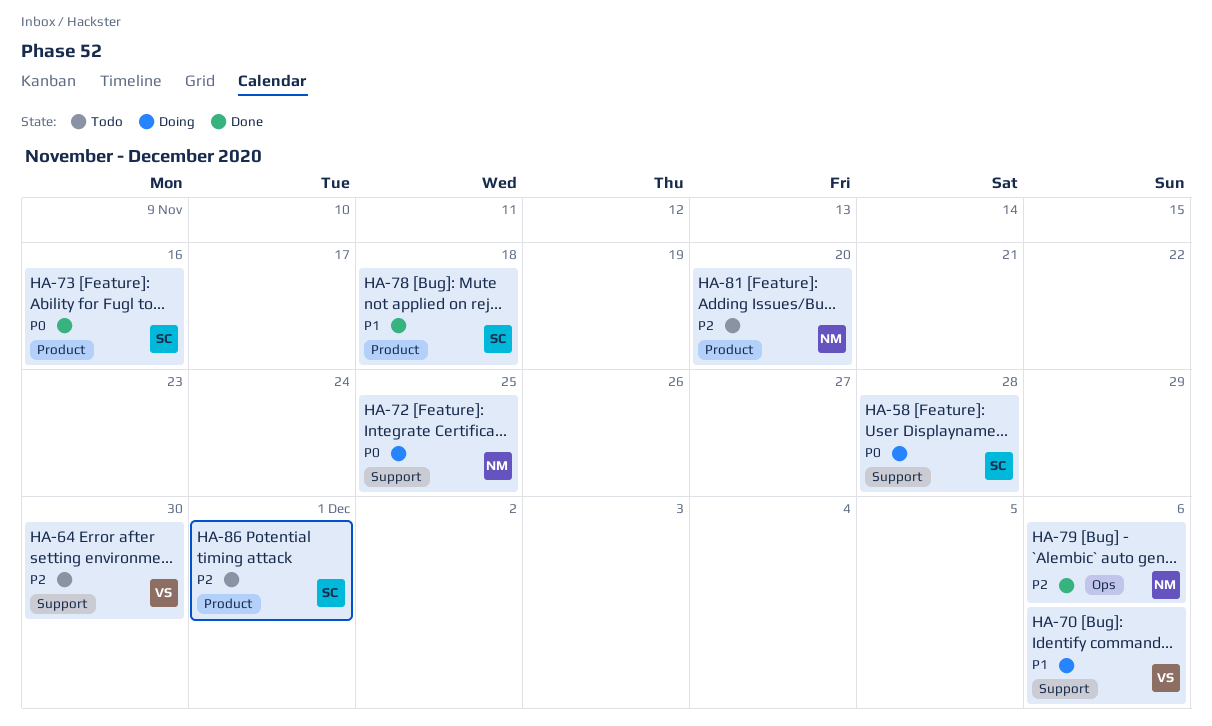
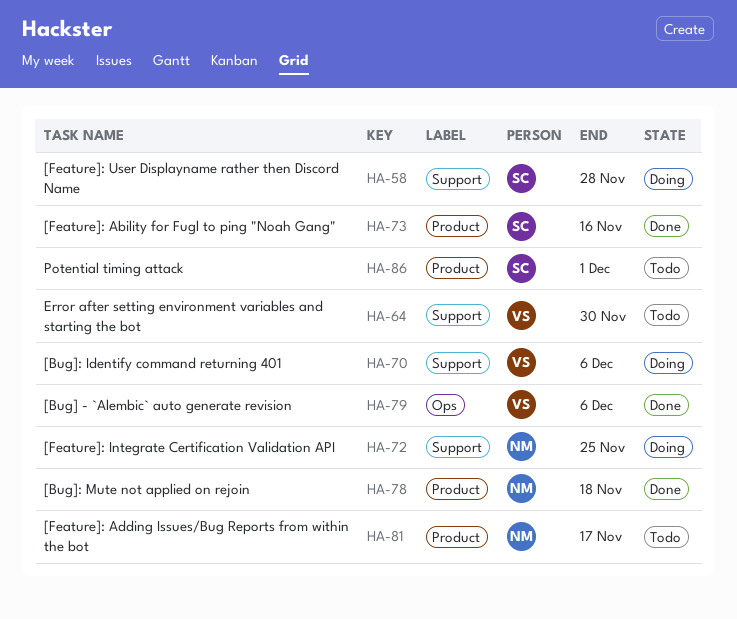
HA-78, owner: SC -> NM
HA-79, owner: NM -> VS
HA-81, due: Nov 20 -> Nov 17

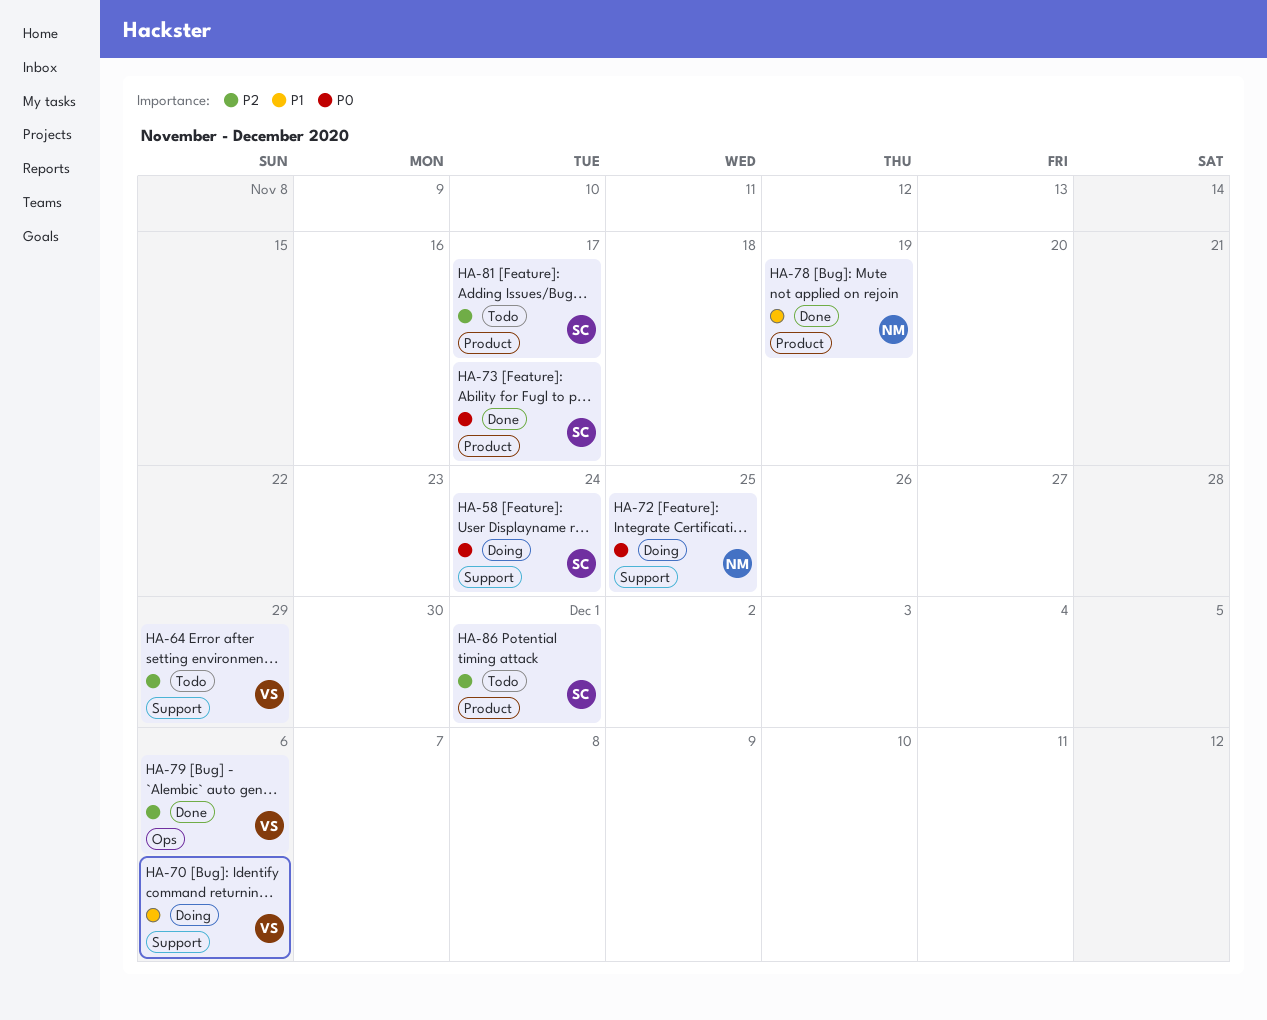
HA-58, due: Nov 28 -> Nov 24
HA-64, due: Nov 30 -> Nov 29
HA-73, due: Nov 16 -> Nov 17
HA-78, due: Nov 18 -> Nov 19
HA-81, owner: NM -> SC

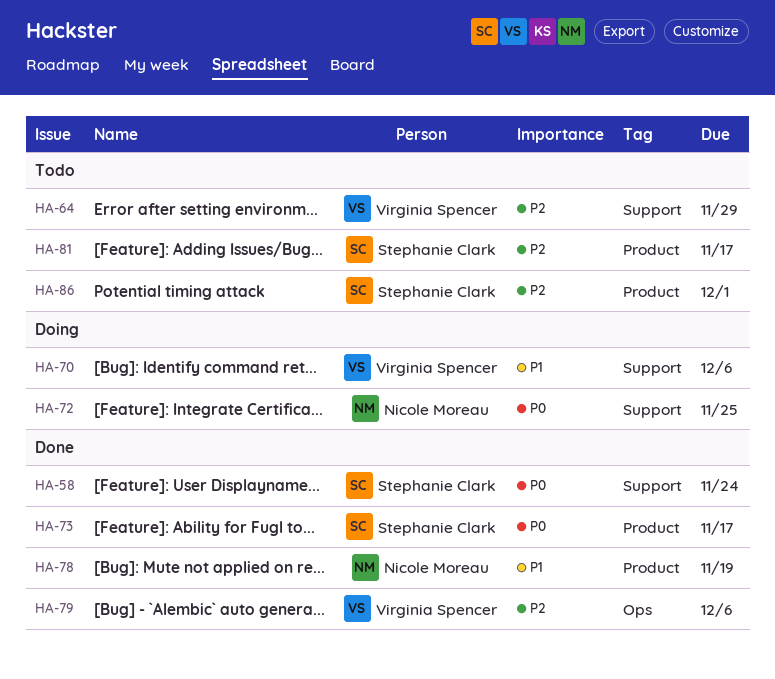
HA-58, status: Doing -> Done

